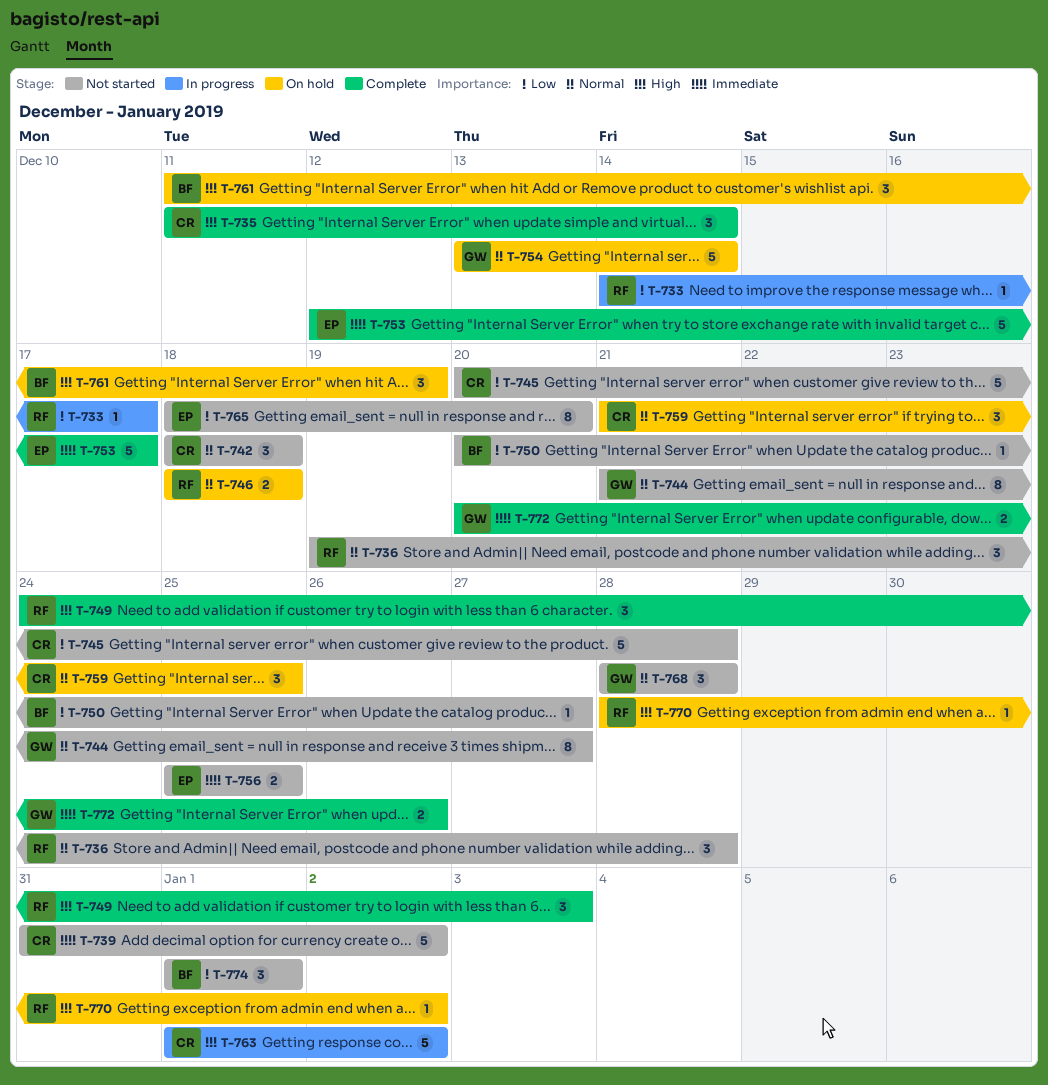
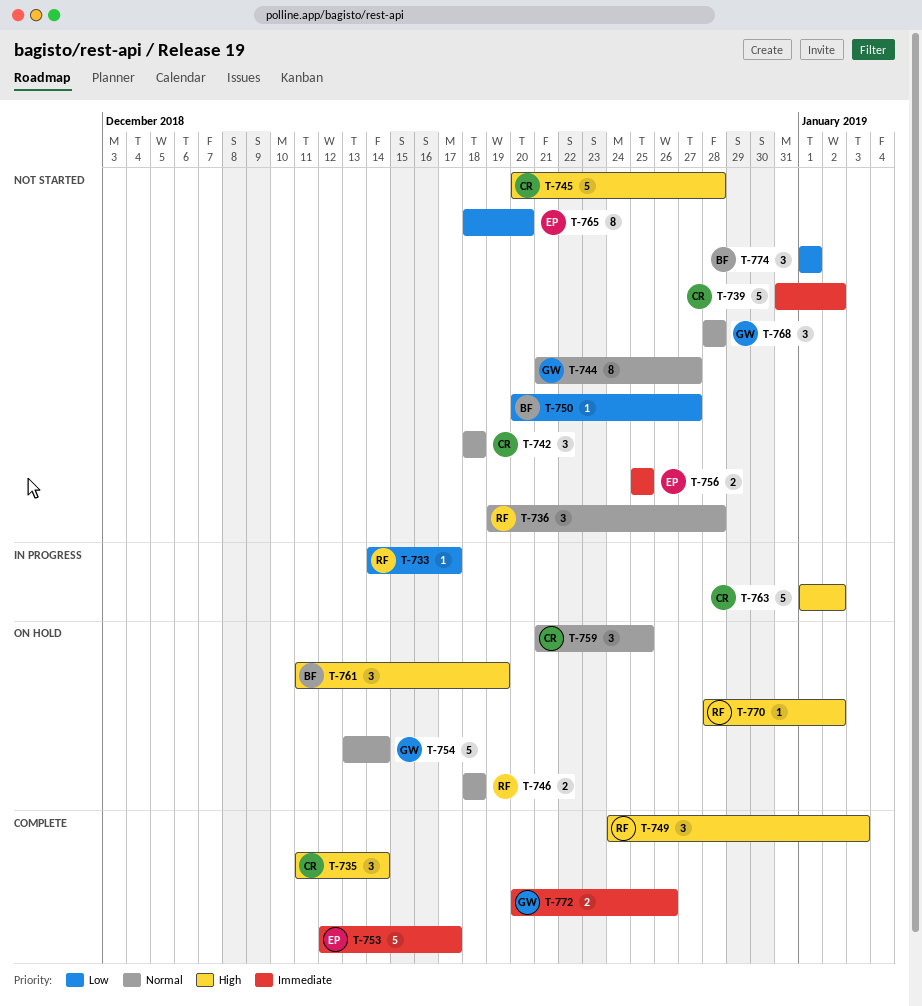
T-745, priority: Low -> High

